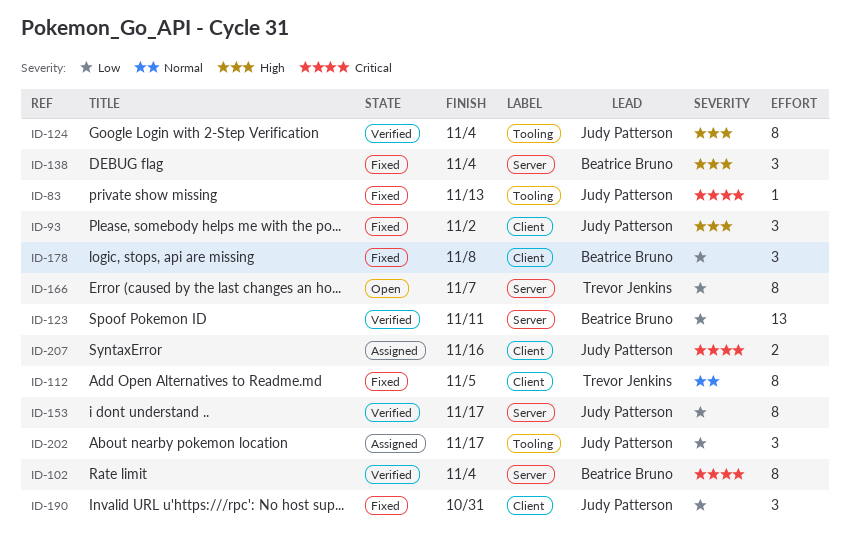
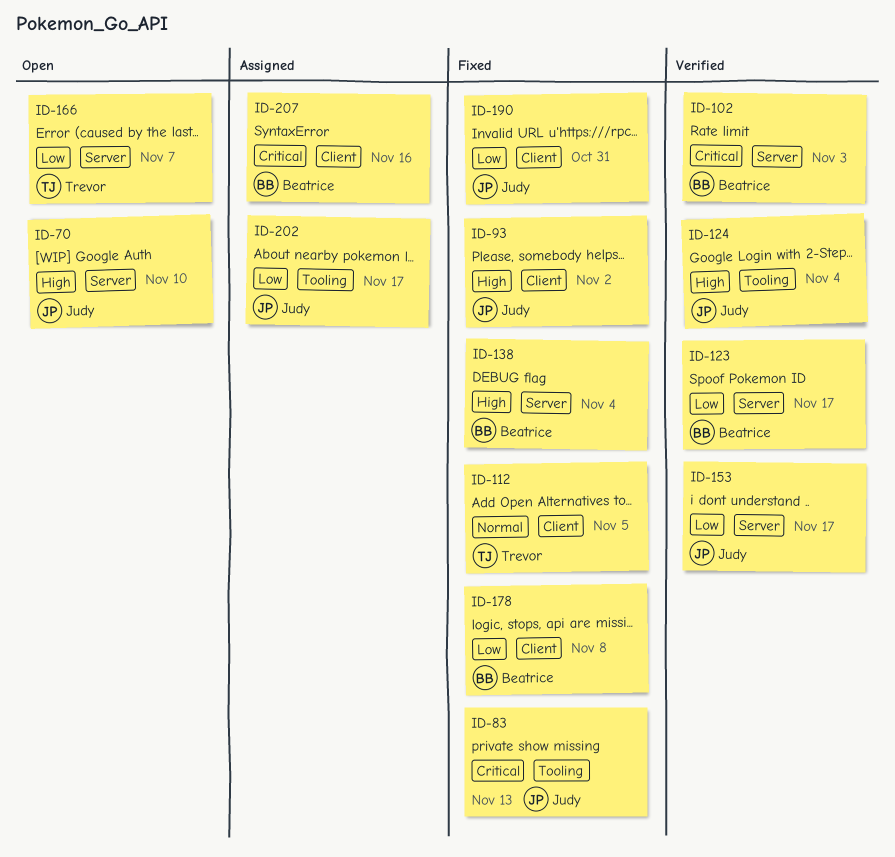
ID-70: none -> present
ID-102, due: Nov 4 -> Nov 3
ID-123, due: Nov 11 -> Nov 17
ID-207, owner: Judy Patterson -> Beatrice Bruno

